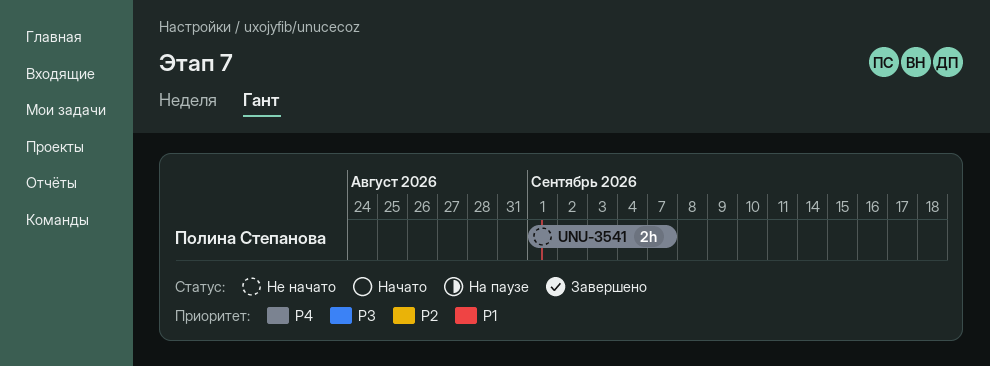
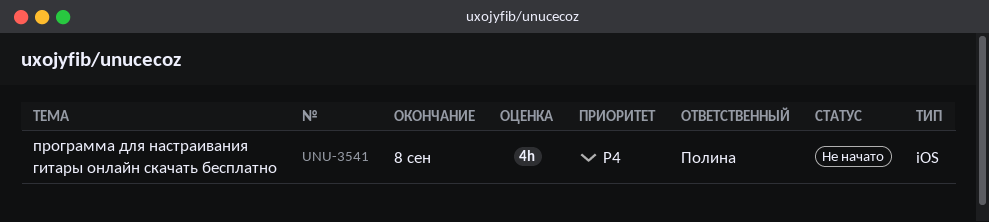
UNU-3541, estimate: 2h -> 4h
UNU-3541, due: Sep 7 -> Sep 8

